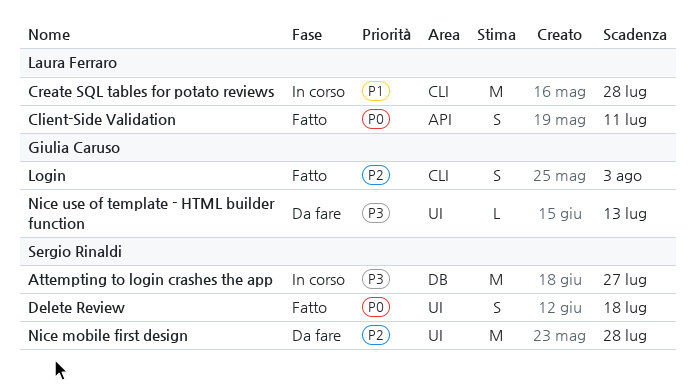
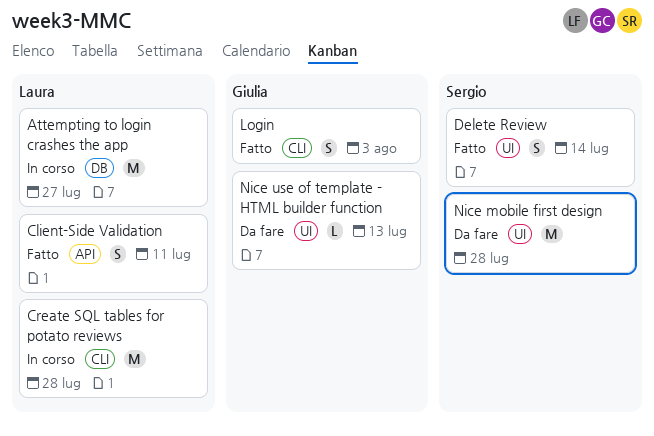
Attempting to login crashes the app, owner: Sergio Rinaldi -> Laura Ferraro
Delete Review, due: Jul 18 -> Jul 14

